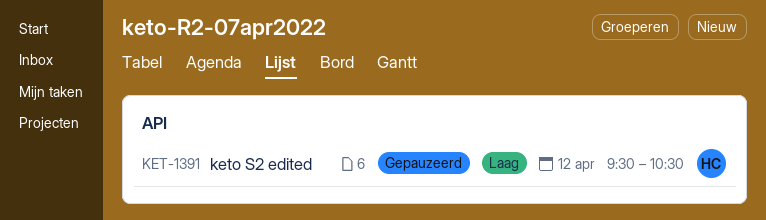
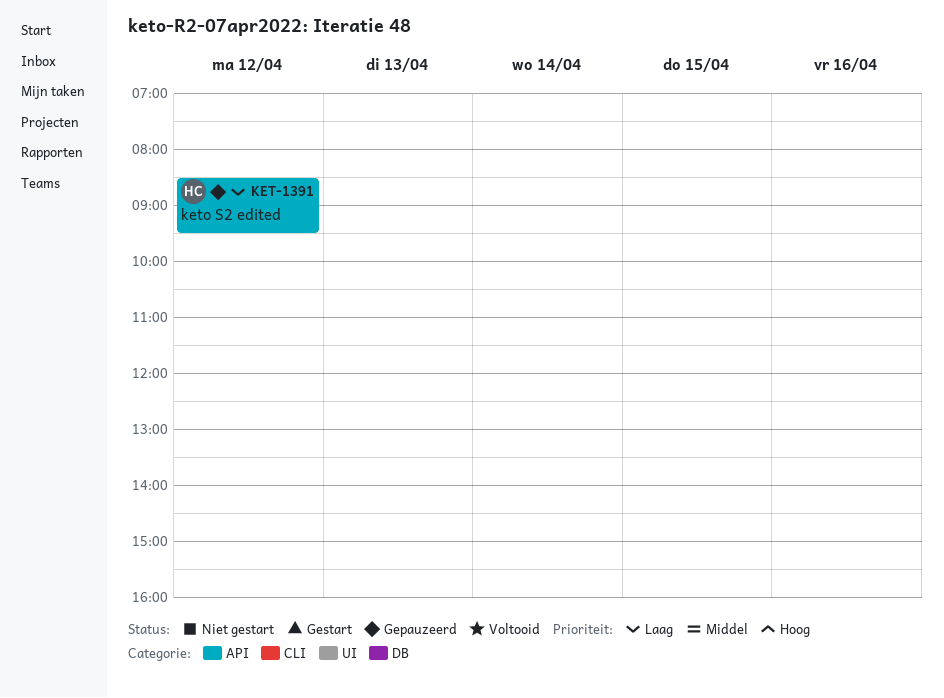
KET-1391, begins: 09:30 -> 08:30
KET-1391, ends: 10:30 -> 09:30

